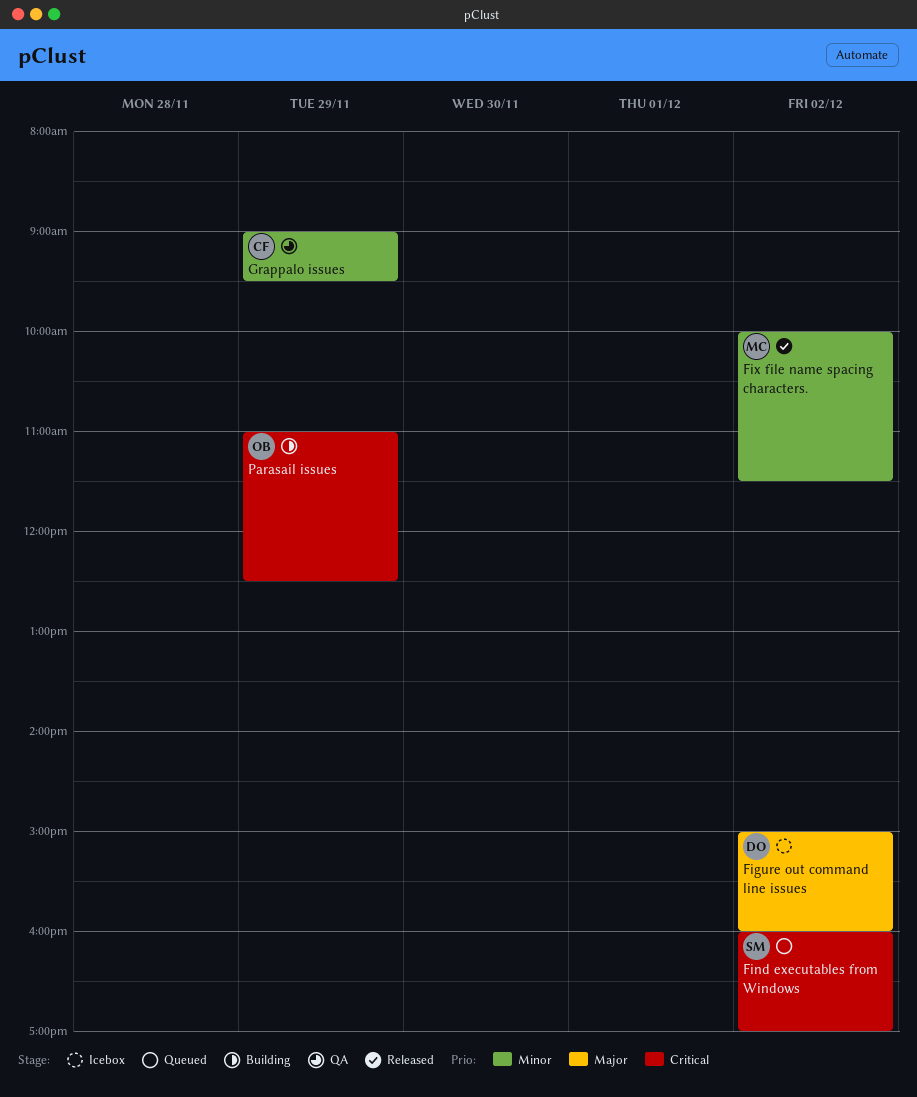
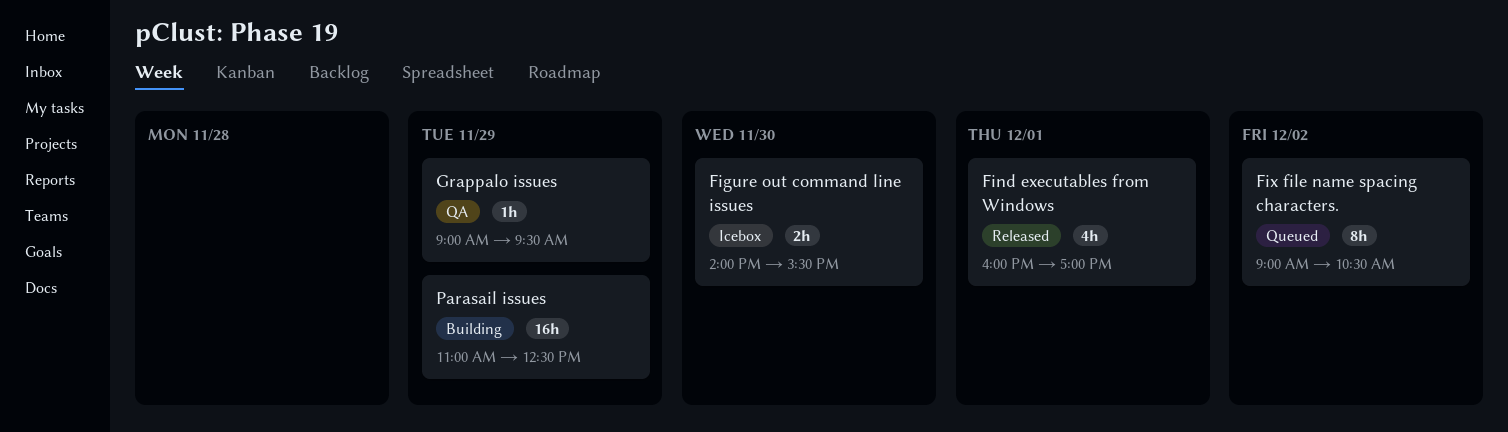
Figure out command line issues, day: Dec 2 -> Nov 30
Figure out command line issues, begins: 15:00 -> 14:00
Figure out command line issues, ends: 16:00 -> 15:30
Find executables from Windows, status: Queued -> Released
Find executables from Windows, day: Dec 2 -> Dec 1
Fix file name spacing characters., status: Released -> Queued
Fix file name spacing characters., begins: 10:00 -> 09:00
Fix file name spacing characters., ends: 11:30 -> 10:30

